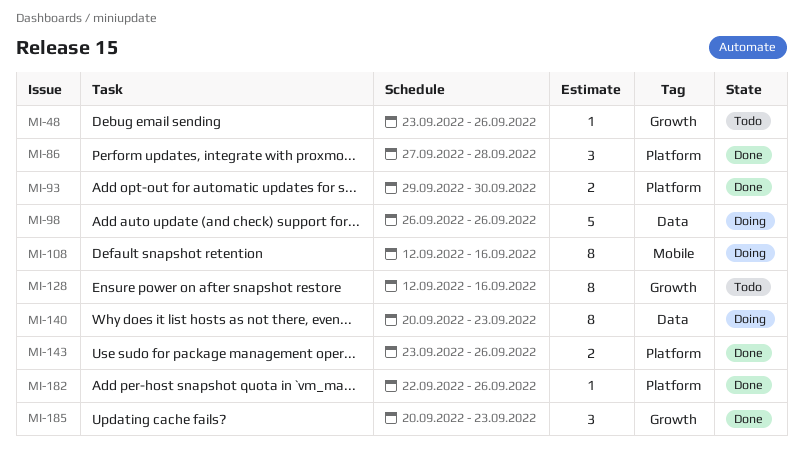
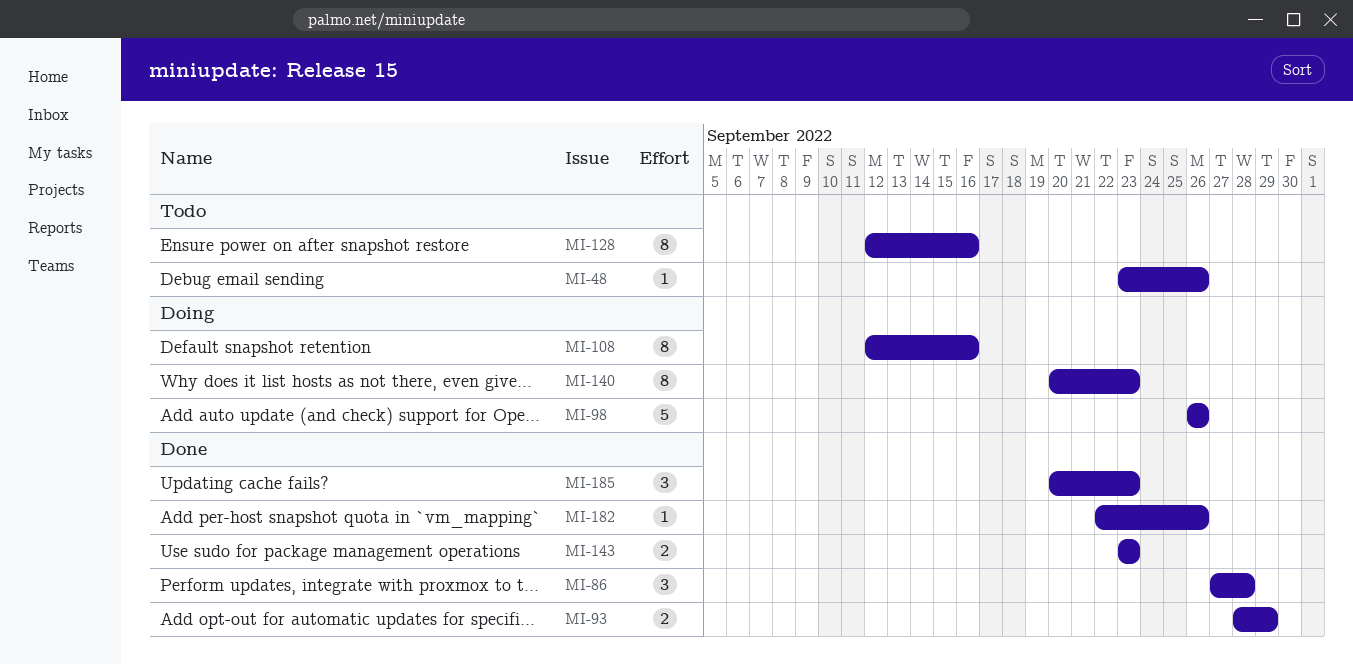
MI-93, start: Sep 29 -> Sep 28
MI-93, due: Sep 30 -> Sep 29
MI-143, due: Sep 26 -> Sep 23

